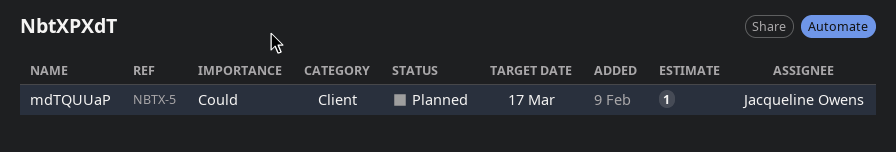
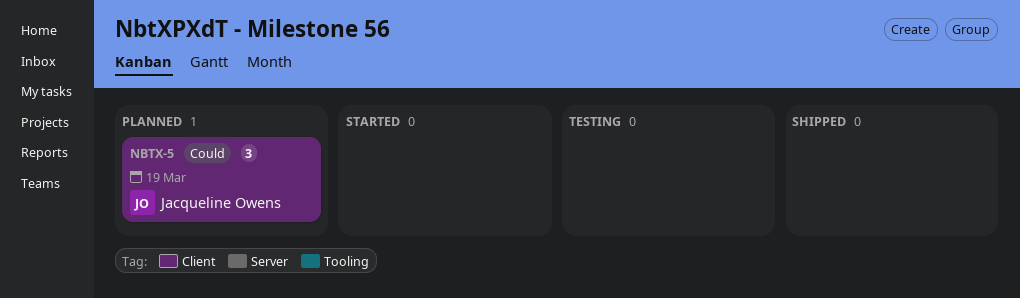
NBTX-5, estimate: 1 -> 3
NBTX-5, due: Mar 17 -> Mar 19

